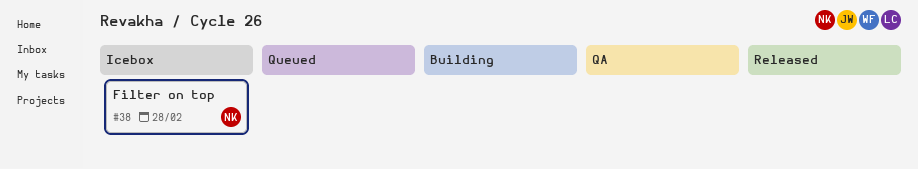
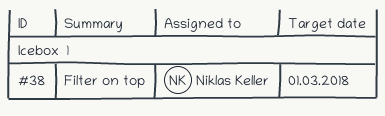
#38, due: Feb 28 -> Mar 1

